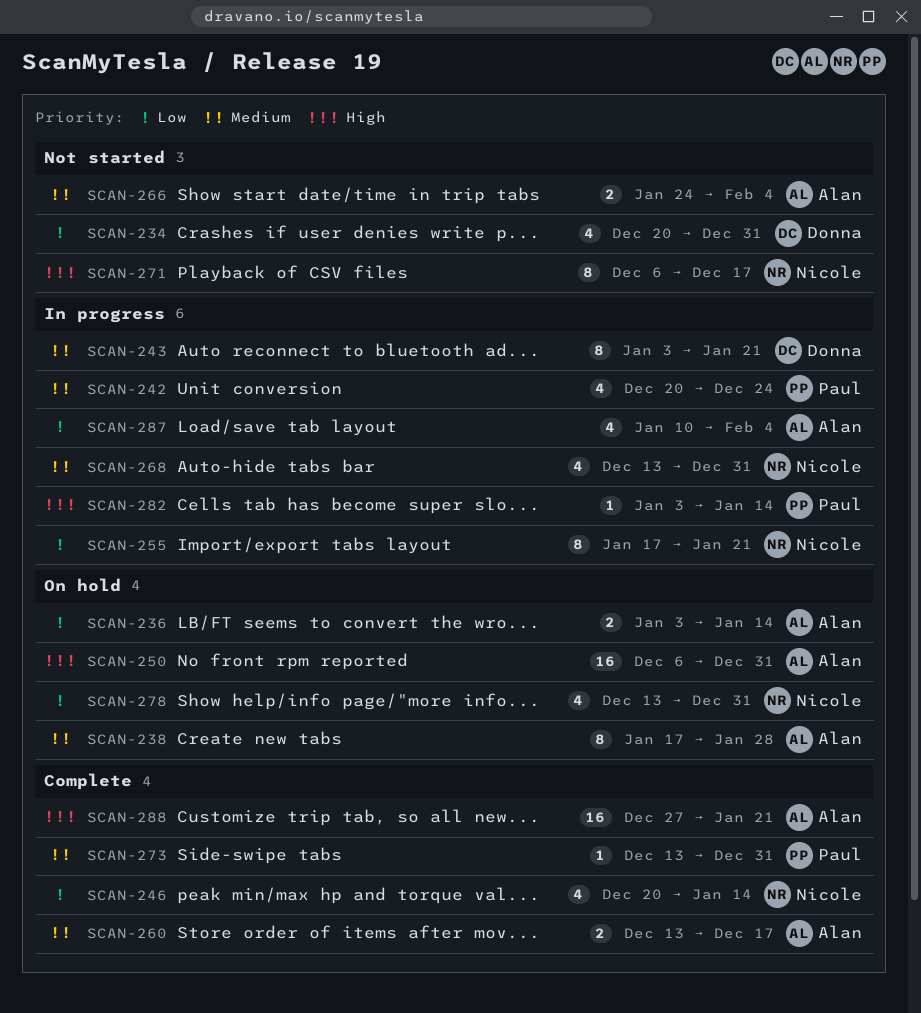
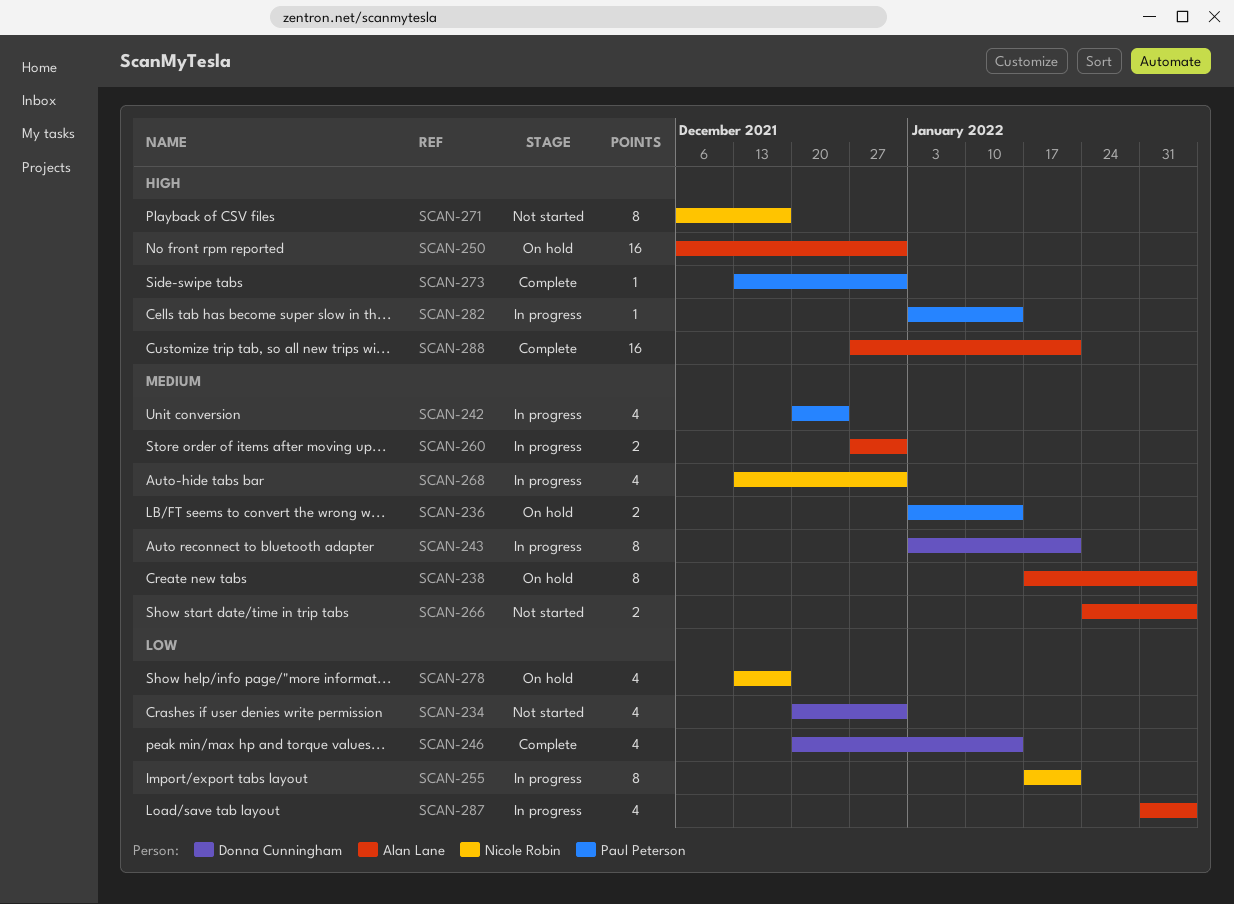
SCAN-236, owner: Alan Lane -> Paul Peterson
SCAN-236, priority: Low -> Medium
SCAN-238, due: Jan 28 -> Feb 4
SCAN-246, owner: Nicole Robin -> Donna Cunningham
SCAN-260, status: Complete -> In progress
SCAN-260, start: Dec 13 -> Dec 27
SCAN-260, due: Dec 17 -> Dec 31
SCAN-273, priority: Medium -> High
SCAN-278, due: Dec 31 -> Dec 17
SCAN-287, start: Jan 10 -> Jan 31

